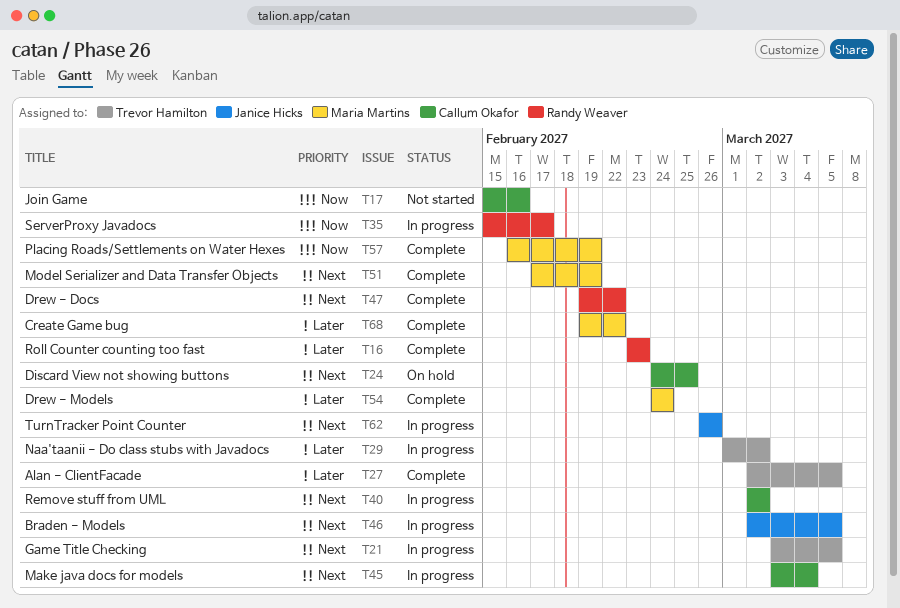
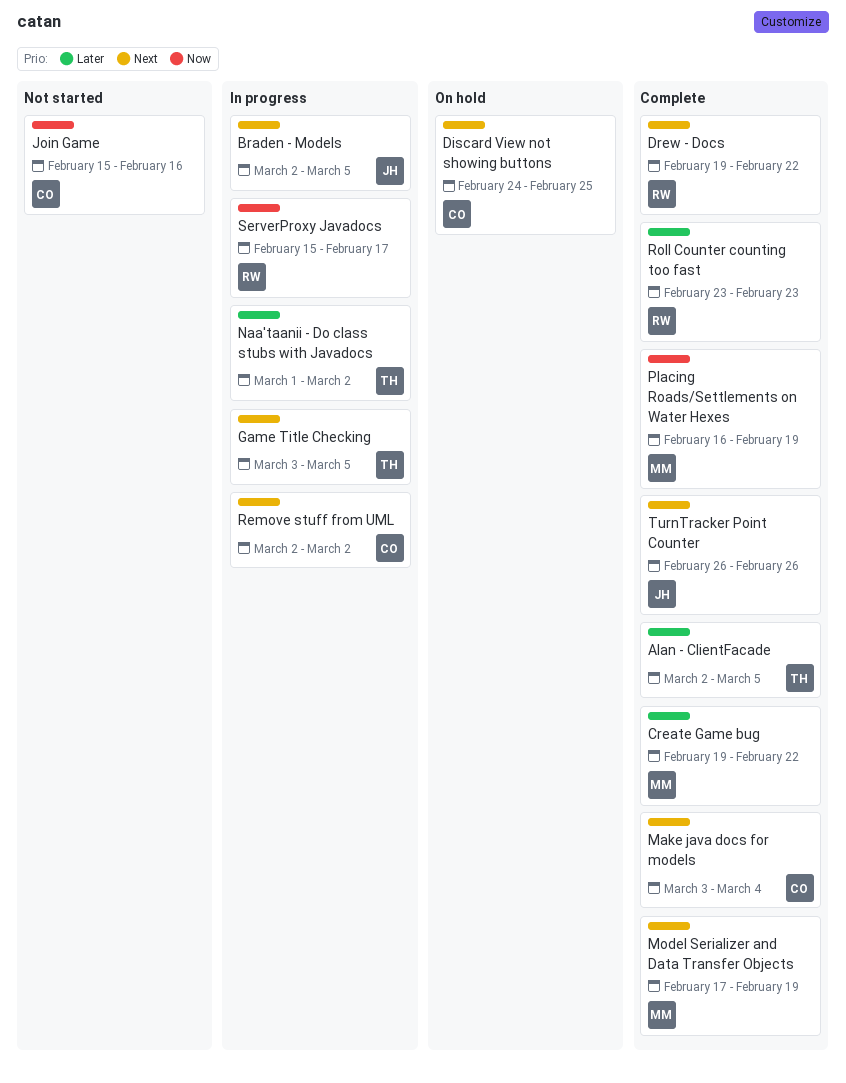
Drew - Models: present -> none
Make java docs for models, status: In progress -> Complete
TurnTracker Point Counter, status: In progress -> Complete

